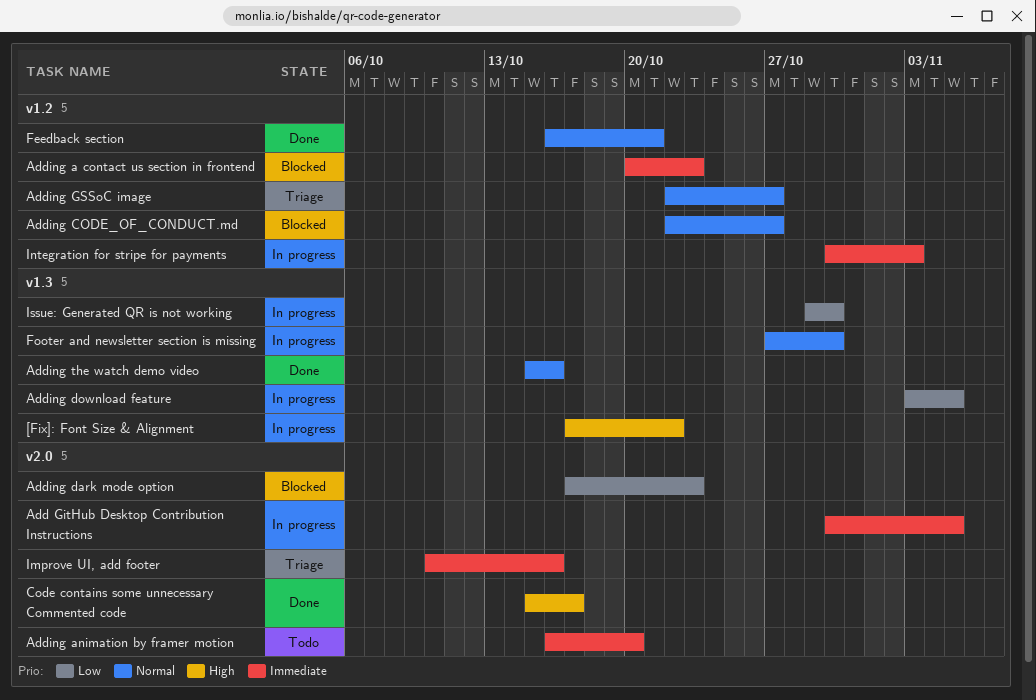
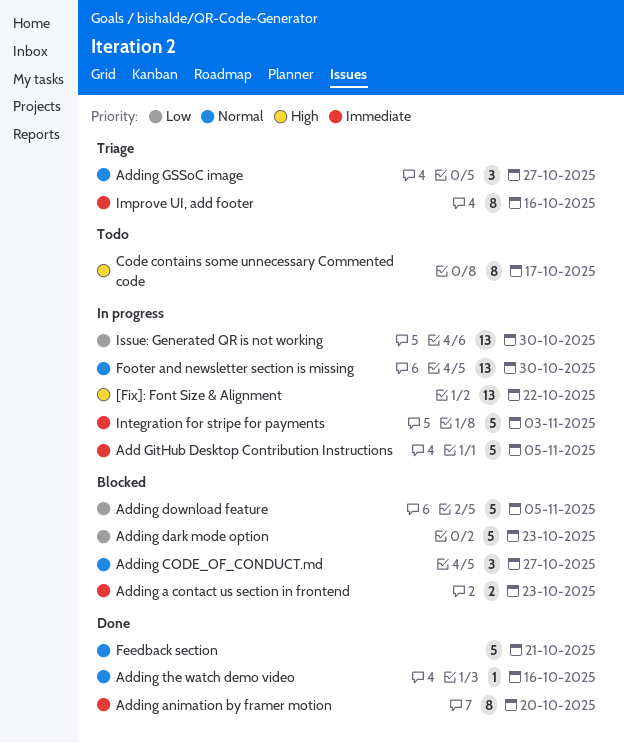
Adding animation by framer motion, status: Todo -> Done
Adding download feature, status: In progress -> Blocked
Code contains some unnecessary Commented code, status: Done -> Todo

